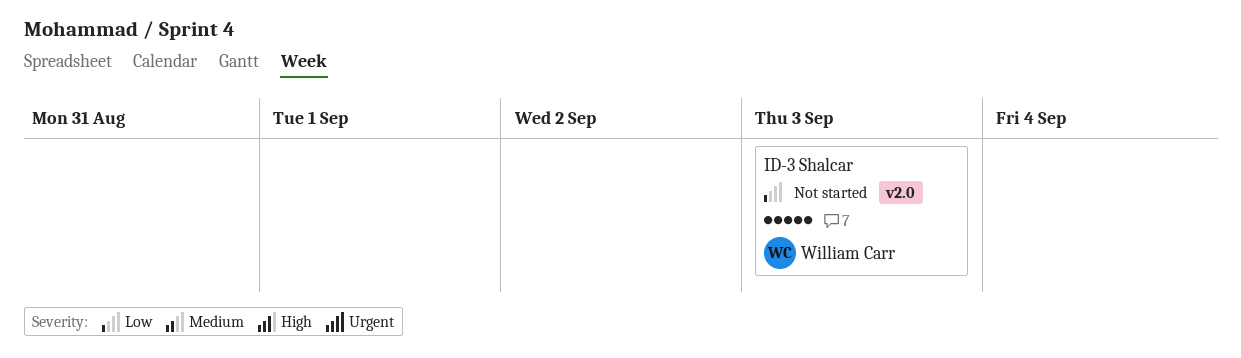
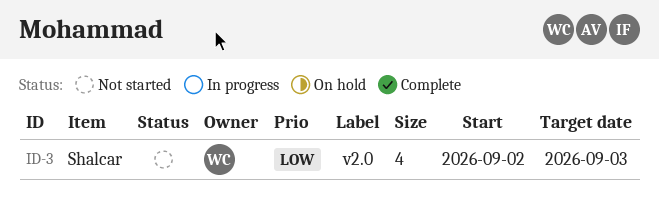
ID-3, estimate: 5 -> 4

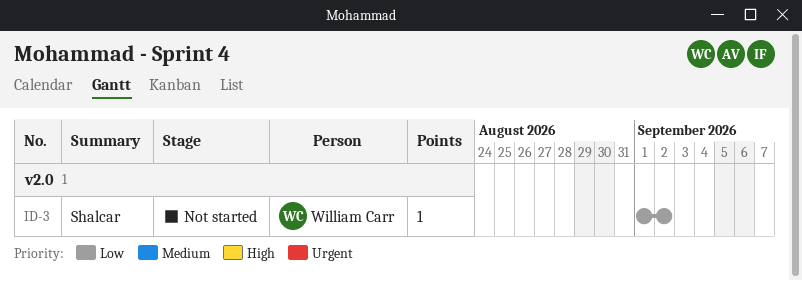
ID-3, estimate: 4 -> 1
ID-3, start: Sep 2 -> Sep 1
ID-3, due: Sep 3 -> Sep 2

